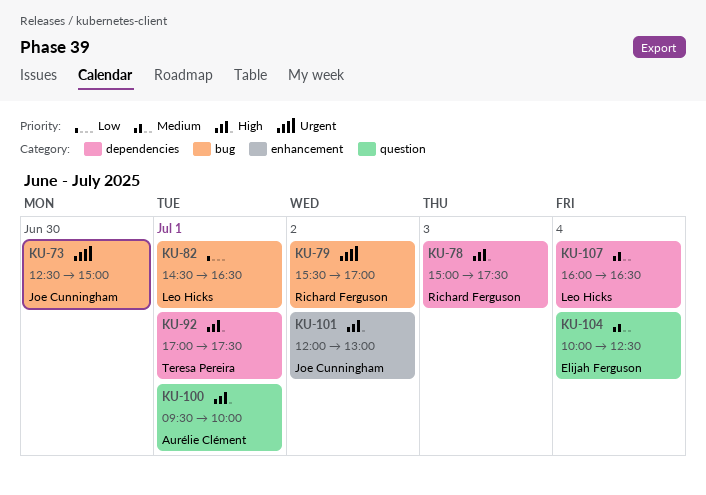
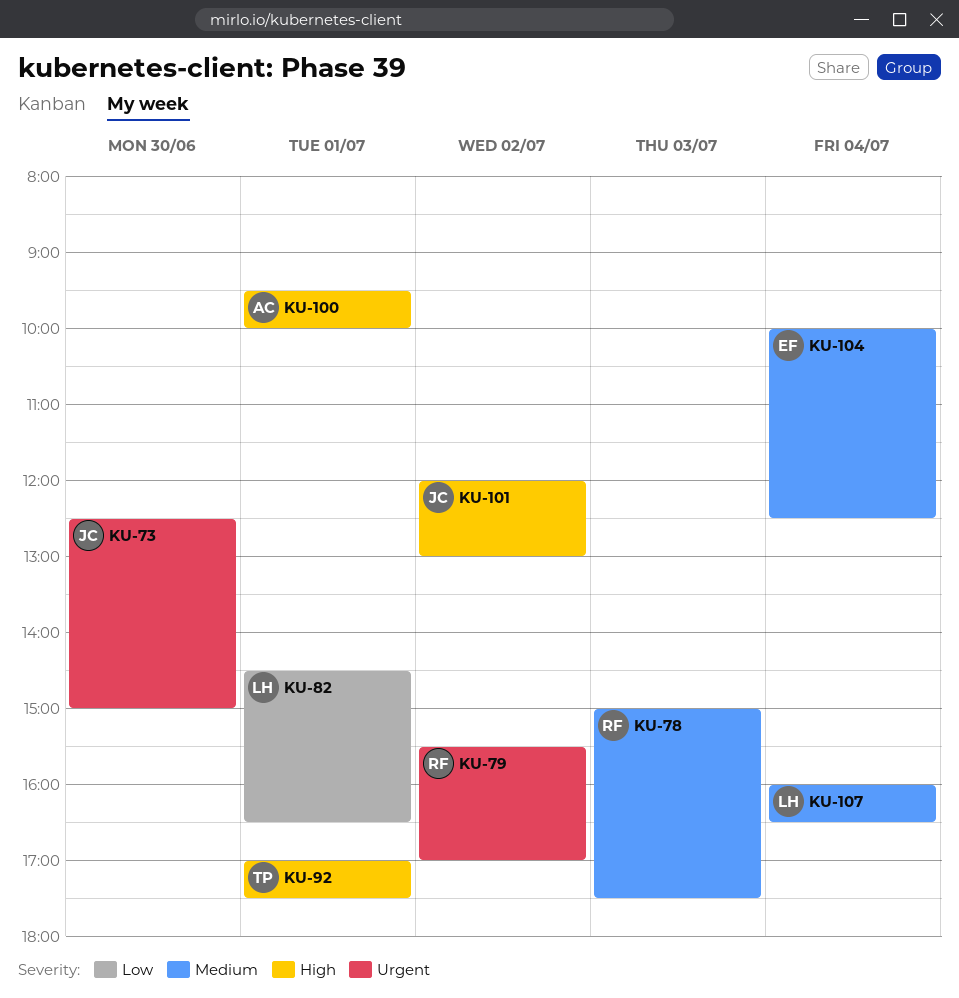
KU-78, priority: High -> Medium

